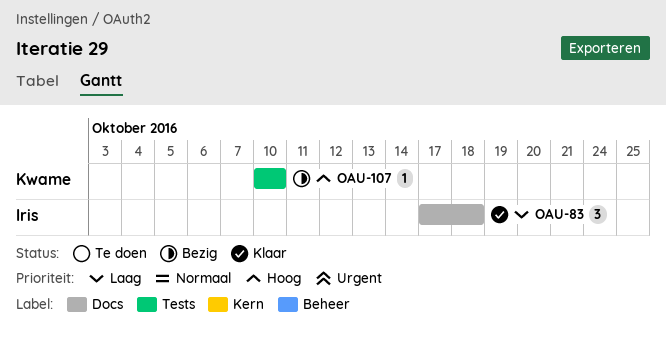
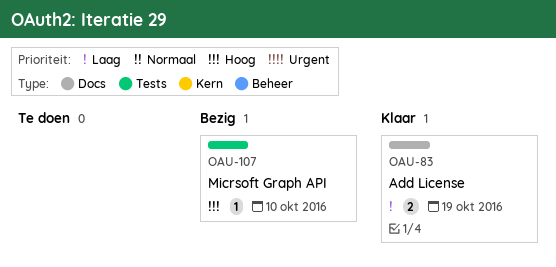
OAU-83, estimate: 3 -> 2
OAU-83, due: Oct 18 -> Oct 19

